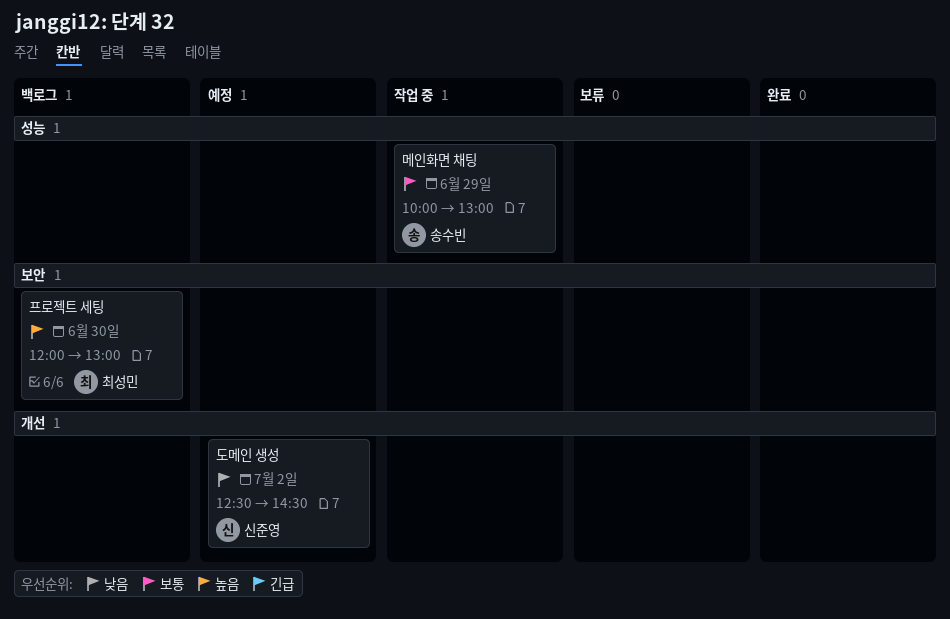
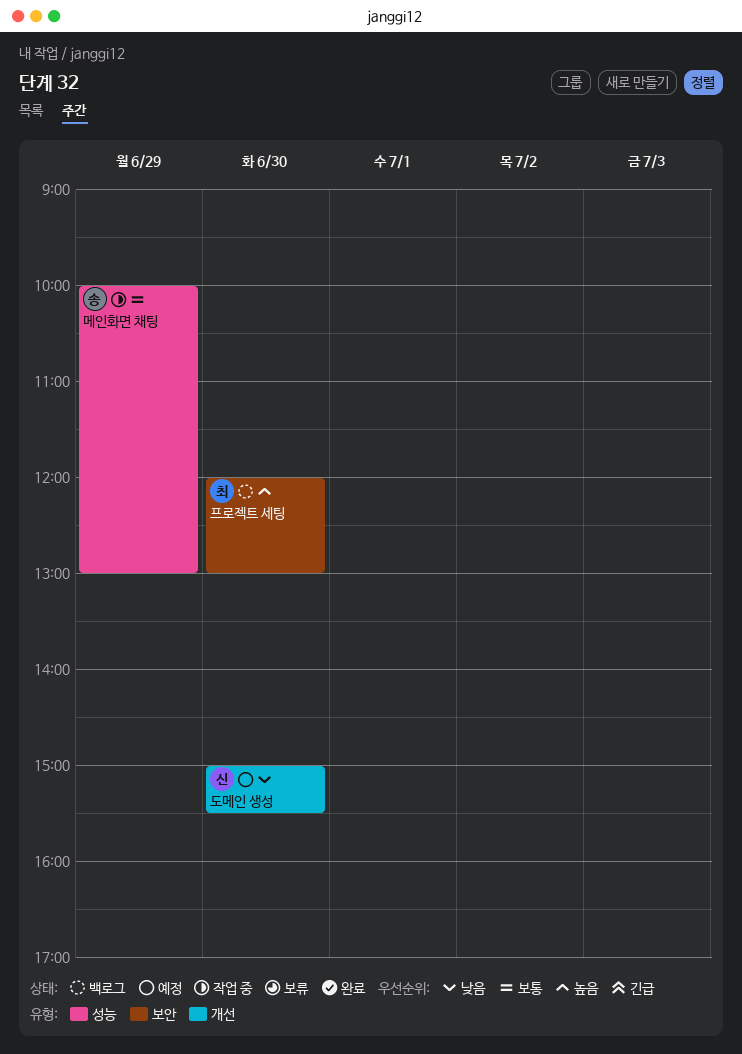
도메인 생성, day: Jul 2 -> Jun 30
도메인 생성, begins: 12:30 -> 15:00
도메인 생성, ends: 14:30 -> 15:30

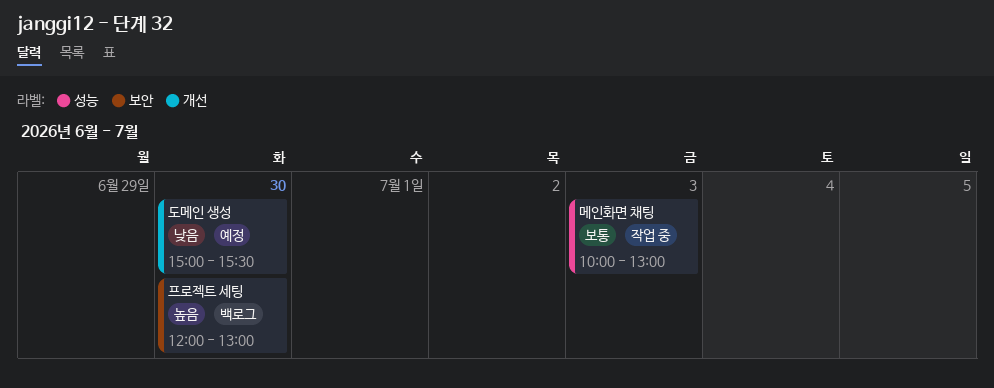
메인화면 채팅, day: Jun 29 -> Jul 3

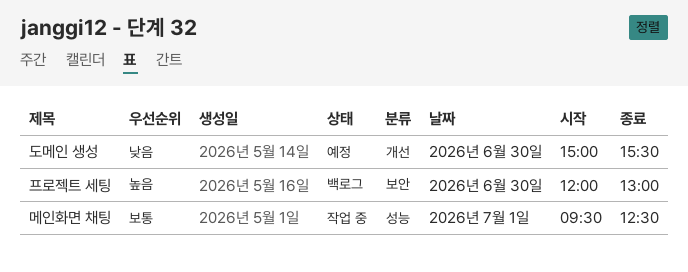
메인화면 채팅, day: Jul 3 -> Jul 1
메인화면 채팅, begins: 10:00 -> 09:30
메인화면 채팅, ends: 13:00 -> 12:30

